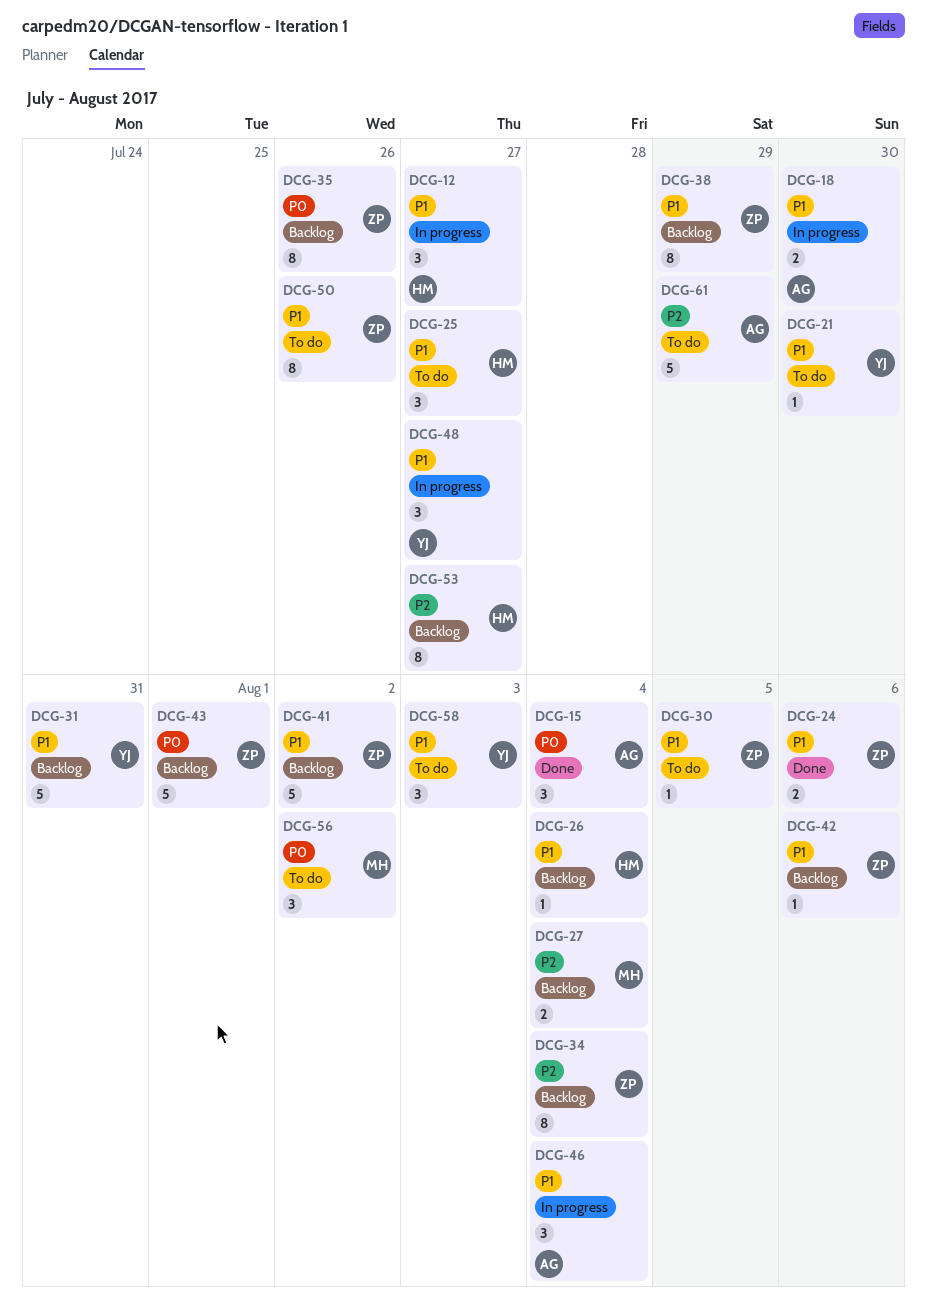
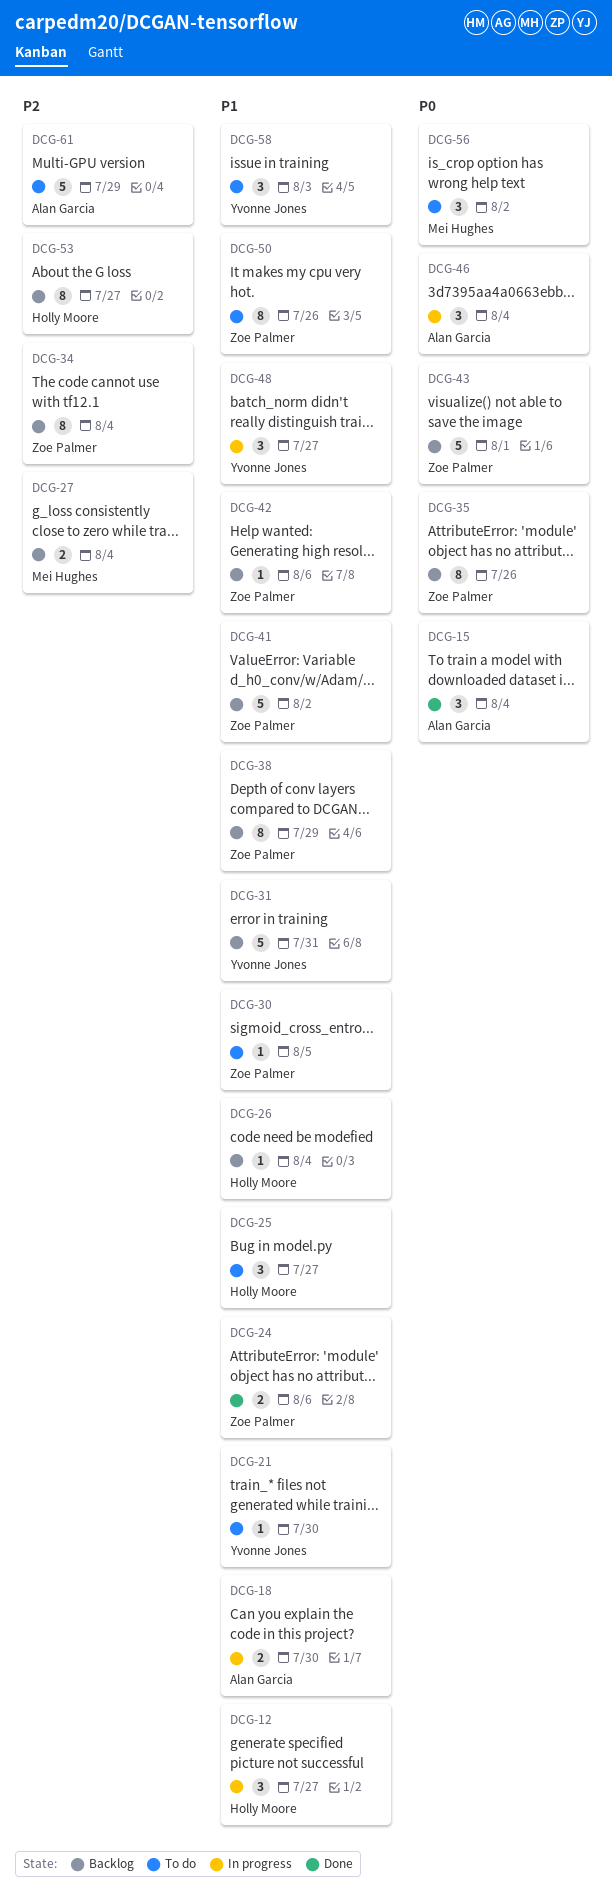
DCG-46, priority: P1 -> P0

